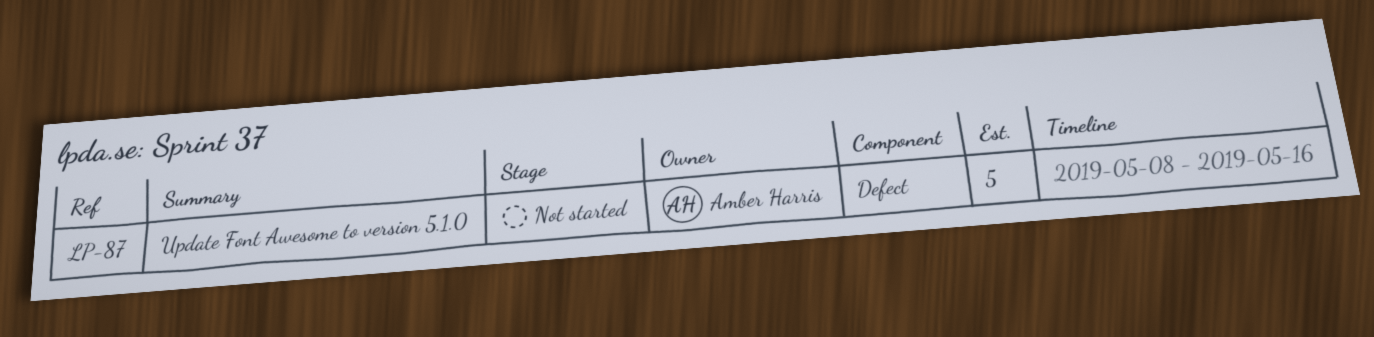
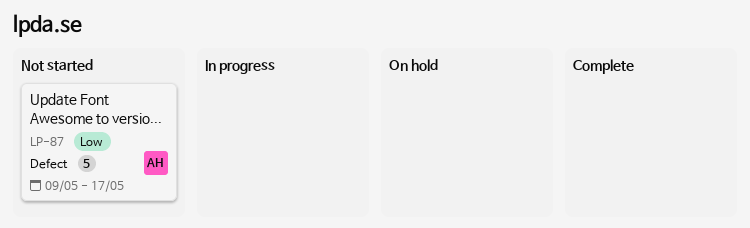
LP-87, start: May 8 -> May 9
LP-87, due: May 16 -> May 17

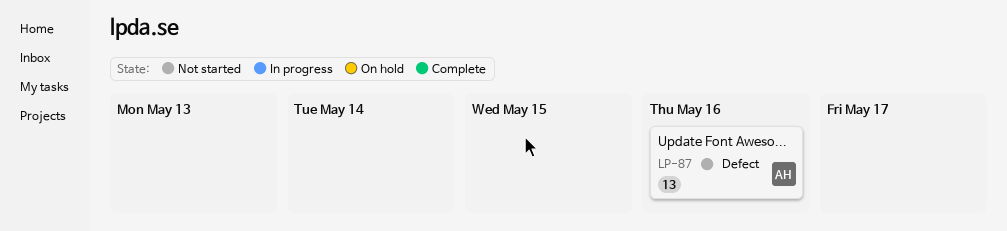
LP-87, estimate: 5 -> 13
LP-87, due: May 17 -> May 16

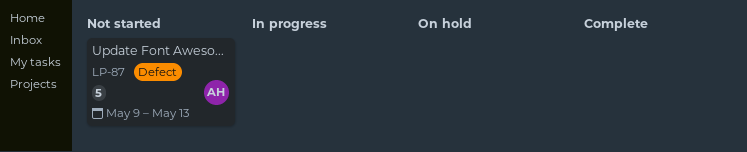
LP-87, estimate: 13 -> 5
LP-87, due: May 16 -> May 13

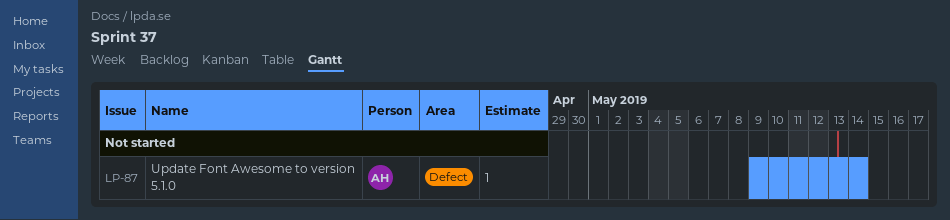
LP-87, estimate: 5 -> 1
LP-87, due: May 13 -> May 14

